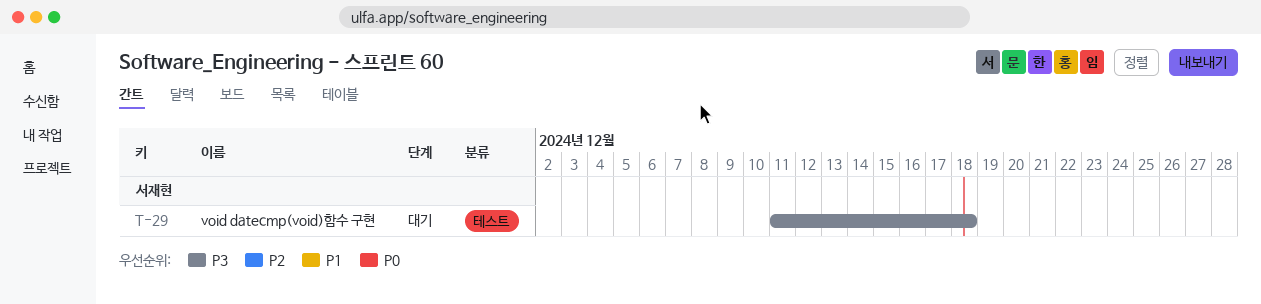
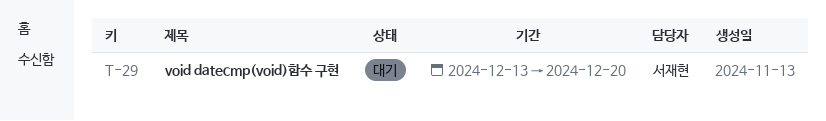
T-29, start: Dec 11 -> Dec 13
T-29, due: Dec 18 -> Dec 20

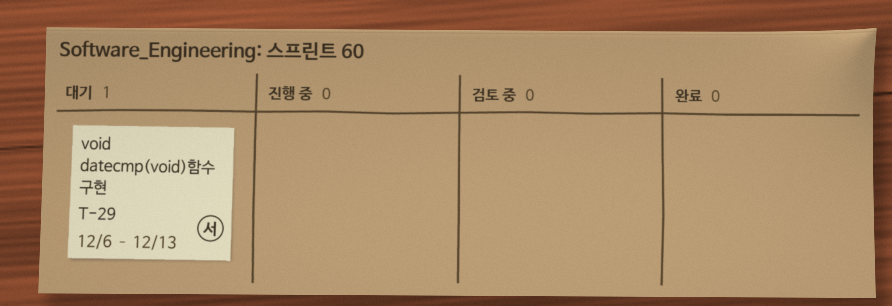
T-29, start: Dec 13 -> Dec 6
T-29, due: Dec 20 -> Dec 13

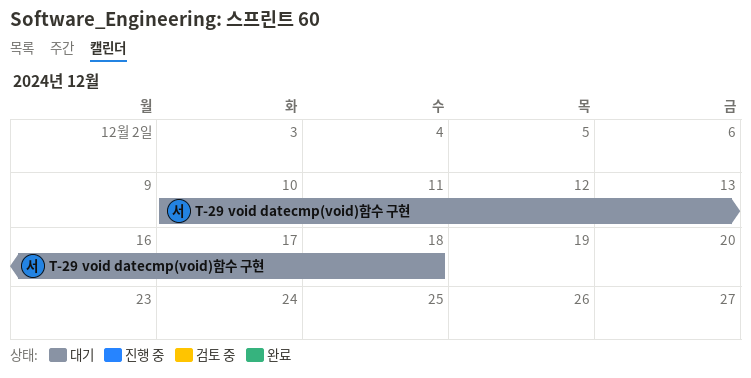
T-29, start: Dec 6 -> Dec 10
T-29, due: Dec 13 -> Dec 18

